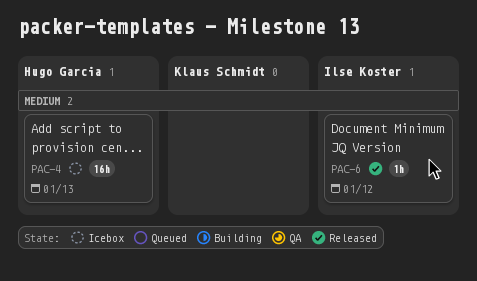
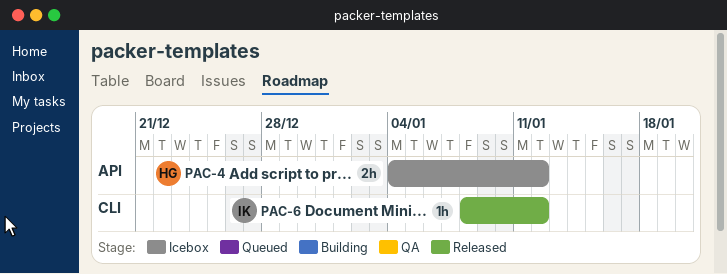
PAC-4, estimate: 16h -> 2h
PAC-4, due: Jan 13 -> Jan 12

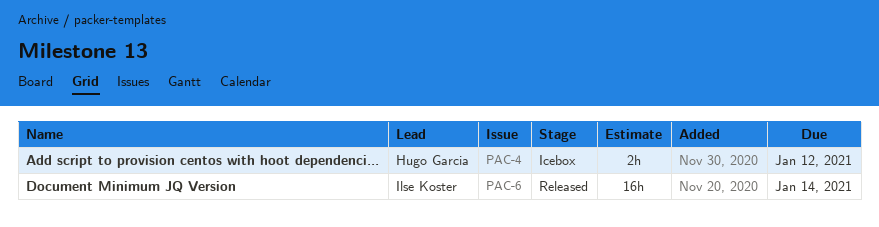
PAC-6, estimate: 1h -> 16h
PAC-6, due: Jan 12 -> Jan 14

